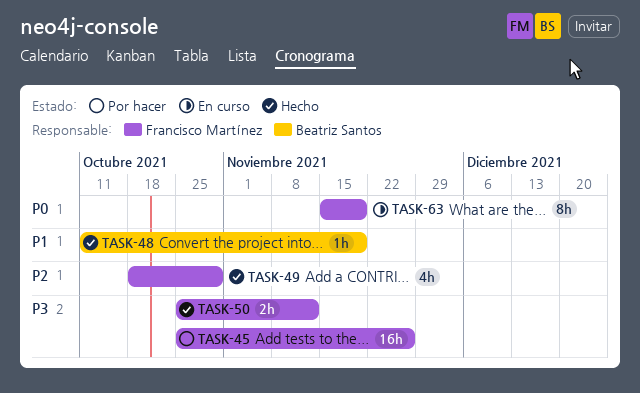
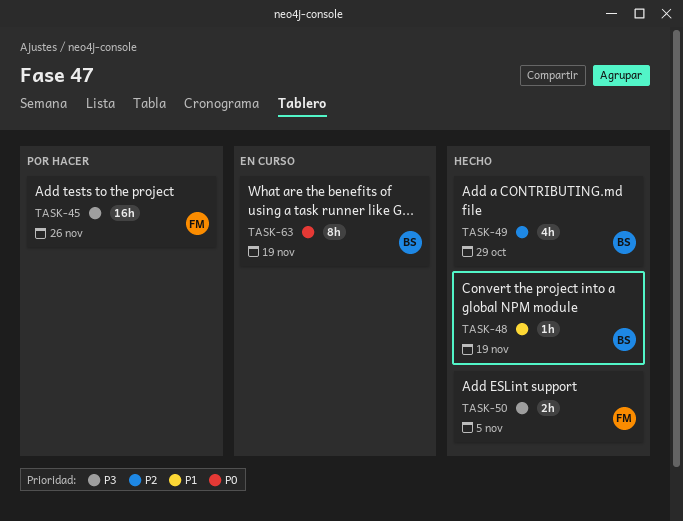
TASK-49, owner: Francisco Martínez -> Beatriz Santos
TASK-50, due: Nov 12 -> Nov 5
TASK-63, owner: Francisco Martínez -> Beatriz Santos

